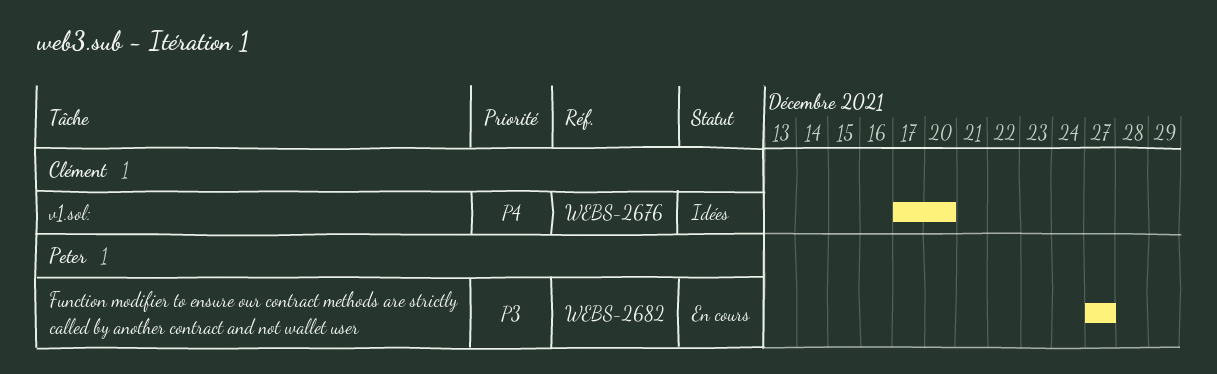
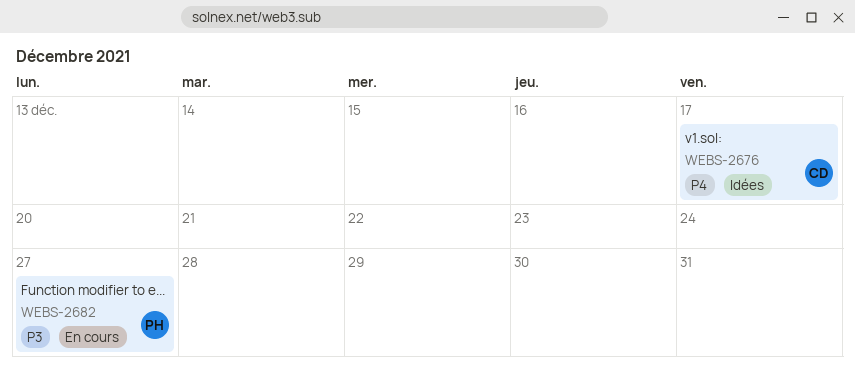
WEBS-2676, due: Dec 20 -> Dec 17

